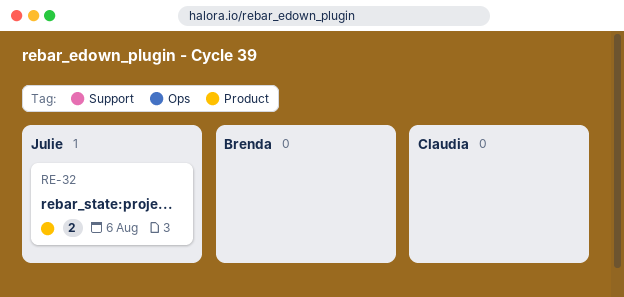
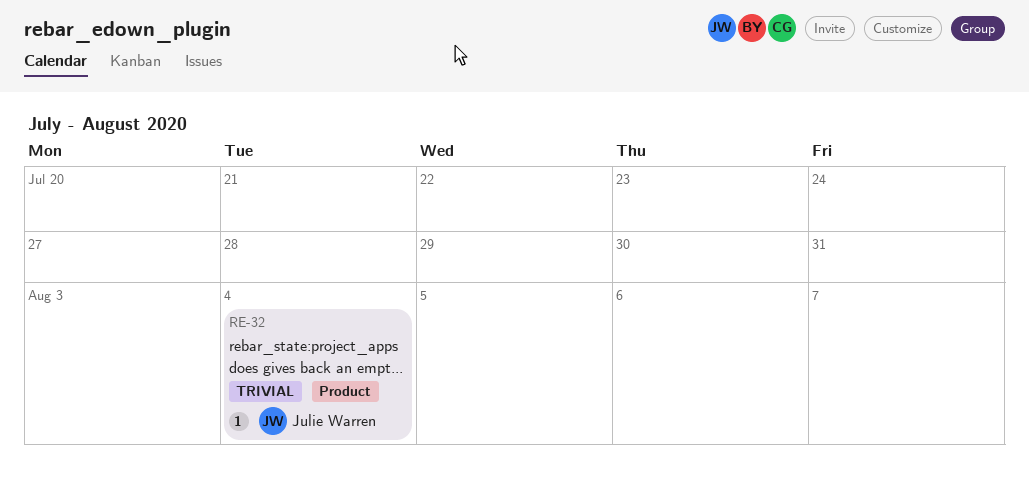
RE-32, estimate: 2 -> 1
RE-32, due: Aug 6 -> Aug 4

